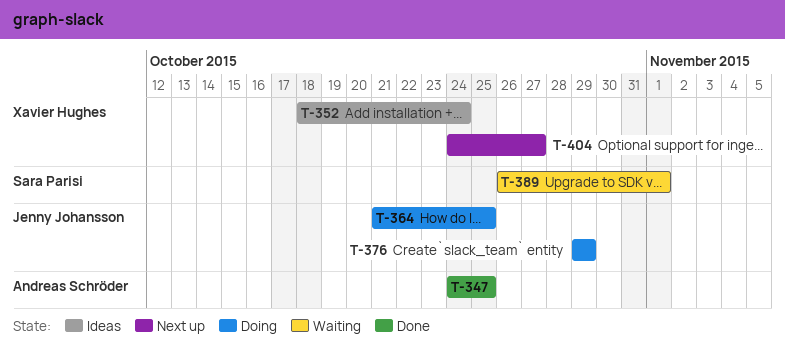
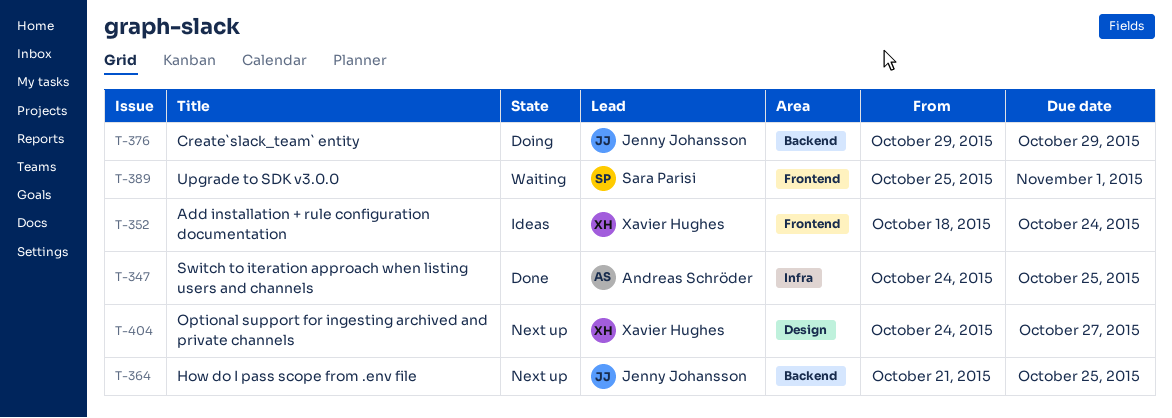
T-364, status: Doing -> Next up
T-389, start: Oct 26 -> Oct 25

